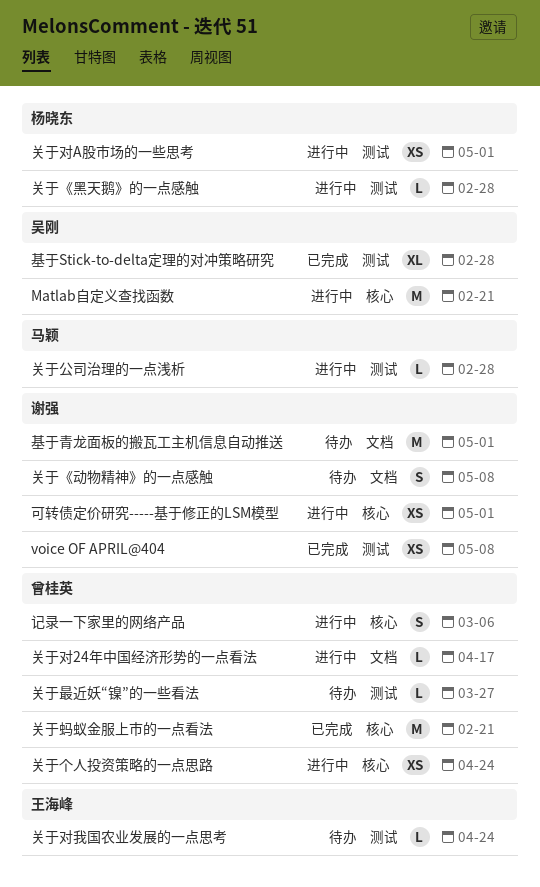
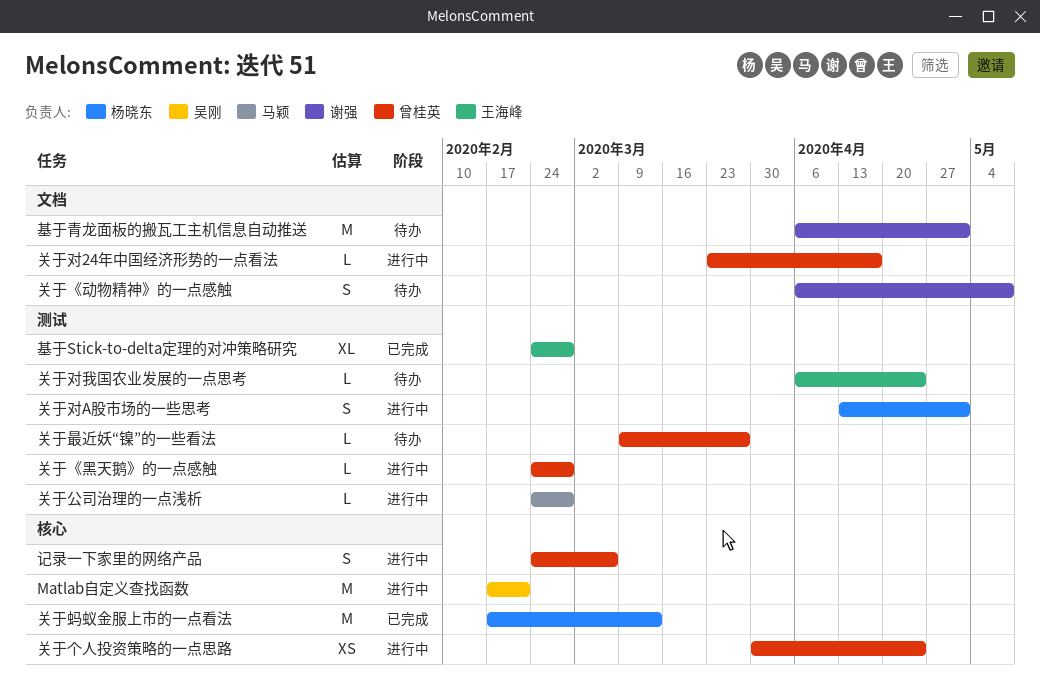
voice OF APRIL@404: present -> none
关于《黑天鹅》的一点感触, owner: 杨晓东 -> 曾桂英
关于对A股市场的一些思考, estimate: XS -> S
关于蚂蚁金服上市的一点看法, owner: 曾桂英 -> 杨晓东
关于蚂蚁金服上市的一点看法, due: Feb 21 -> Mar 13
可转债定价研究-----基于修正的LSM模型: present -> none
基于Stick-to-delta定理的对冲策略研究, owner: 吴刚 -> 王海峰

